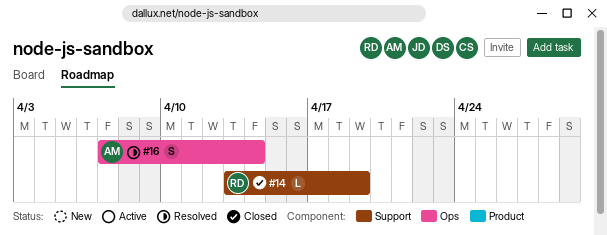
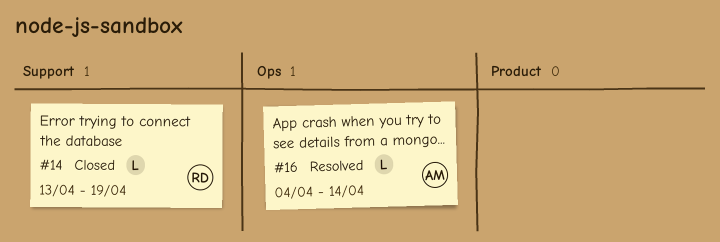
#16, estimate: S -> L
#16, start: Apr 7 -> Apr 4

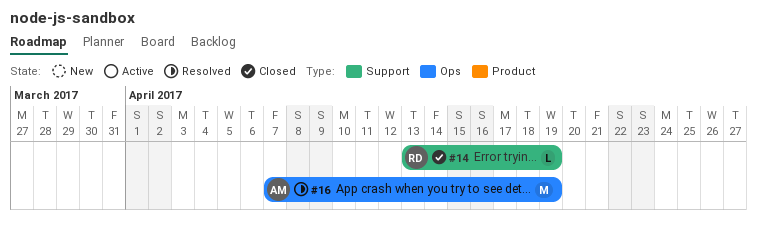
#16, estimate: L -> M
#16, start: Apr 4 -> Apr 7
#16, due: Apr 14 -> Apr 19

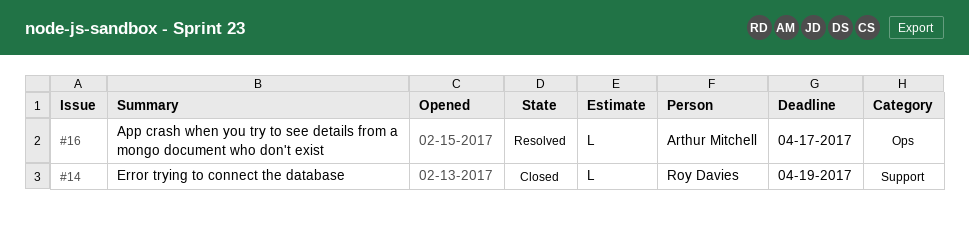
#16, estimate: M -> L
#16, due: Apr 19 -> Apr 17

